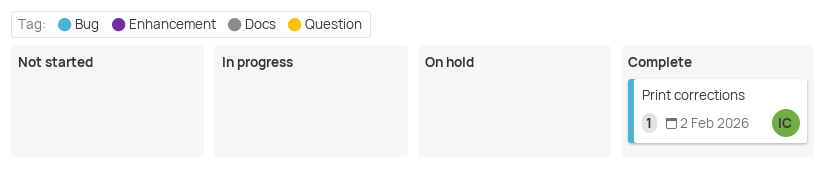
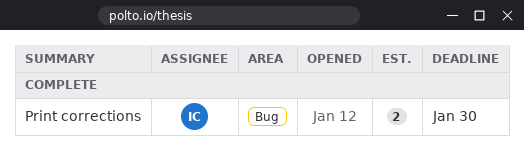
Print corrections, estimate: 1 -> 2
Print corrections, due: Feb 2 -> Jan 30

